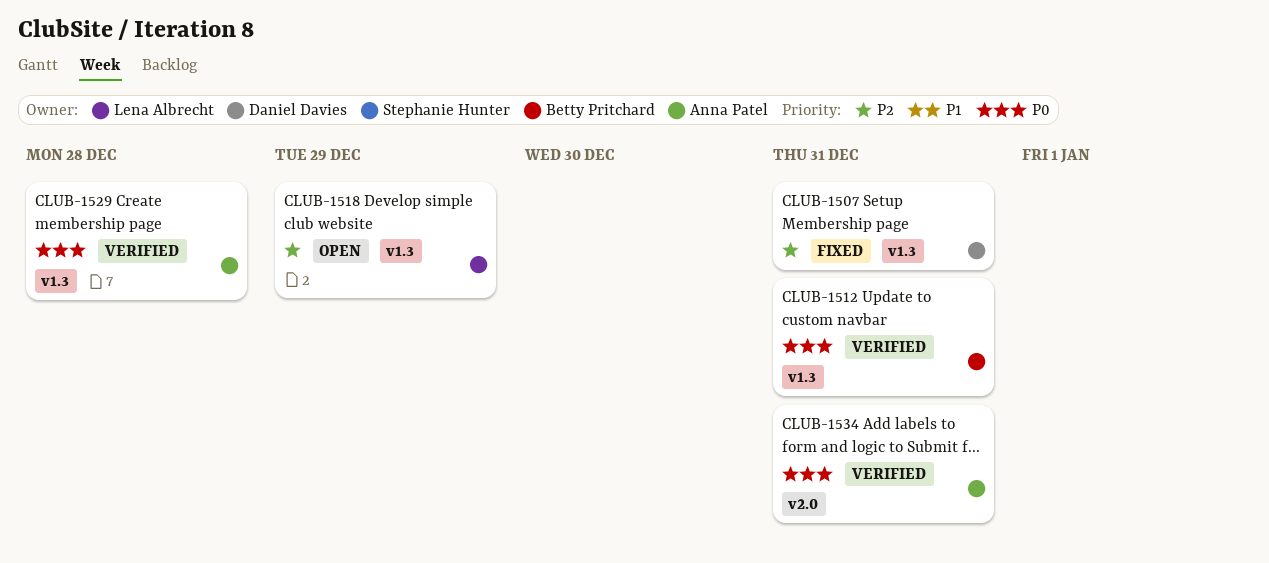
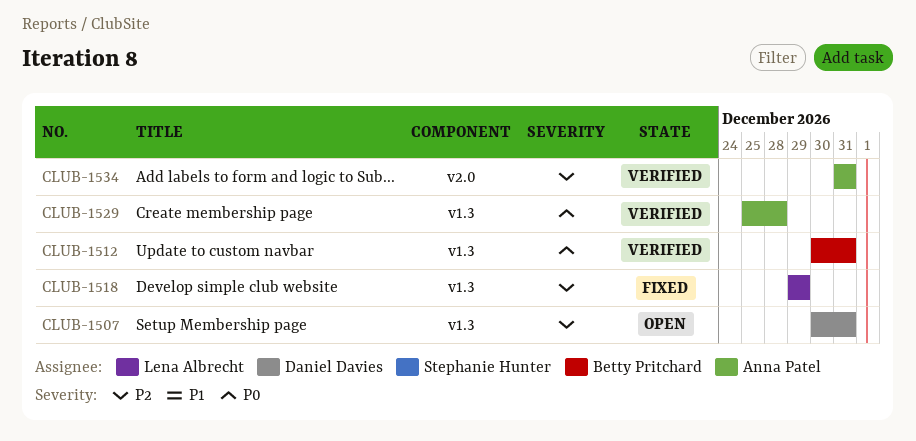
CLUB-1507, status: Fixed -> Open
CLUB-1518, status: Open -> Fixed
CLUB-1534, priority: P0 -> P2

